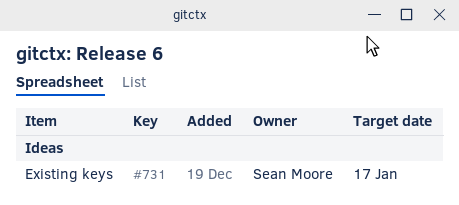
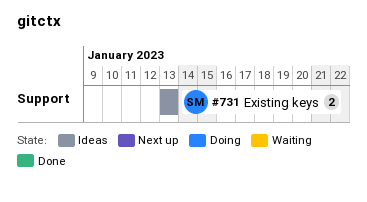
#731, due: Jan 17 -> Jan 13

